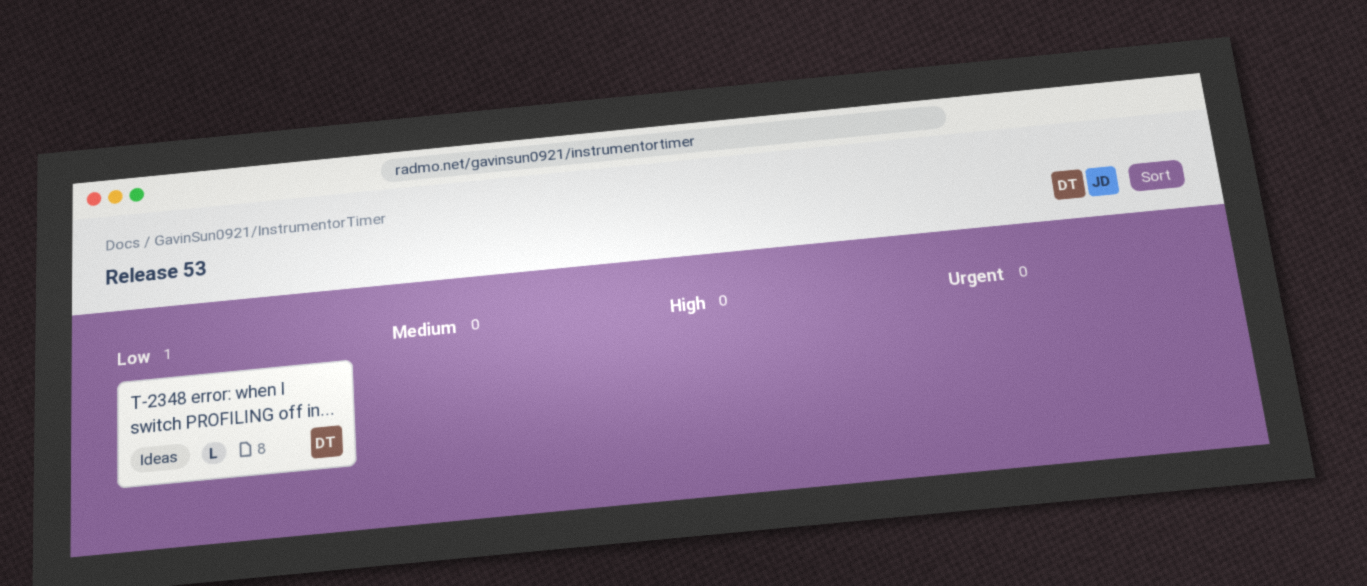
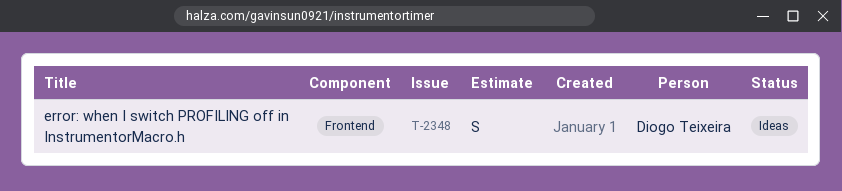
T-2348, estimate: L -> S

